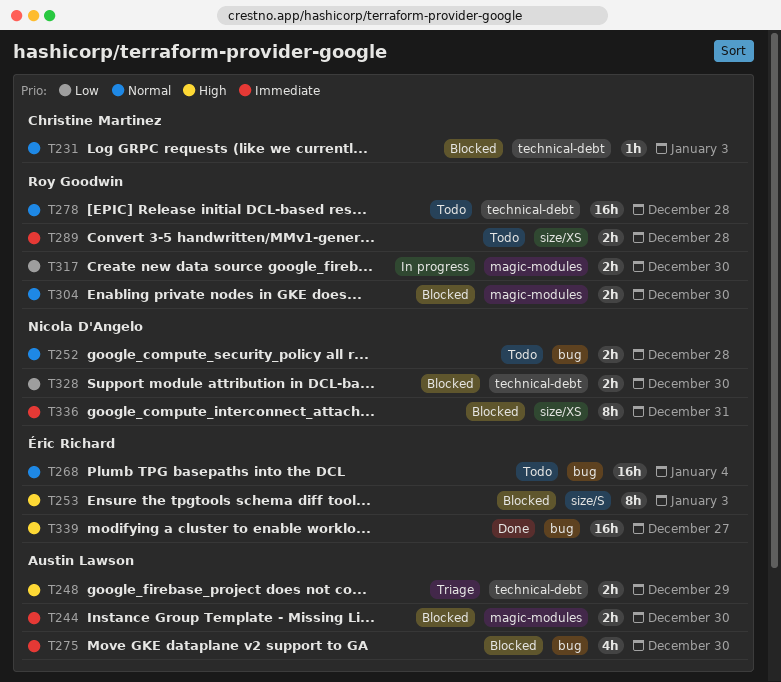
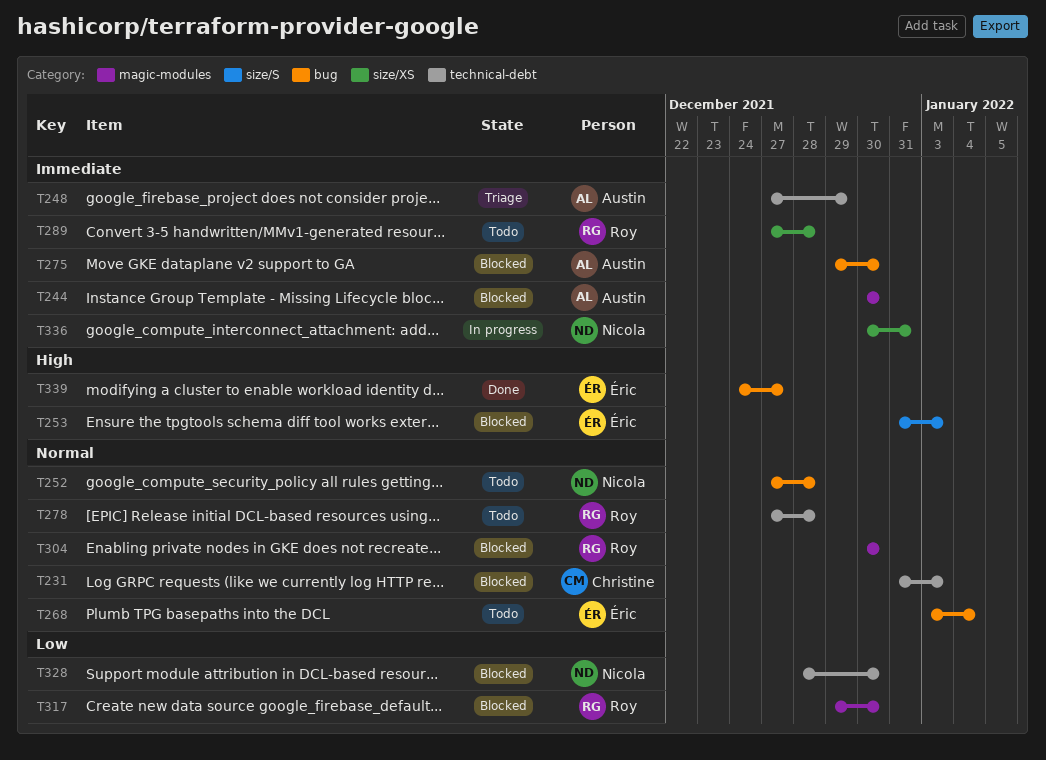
T248, priority: High -> Immediate
T317, status: In progress -> Blocked
T336, status: Blocked -> In progress

